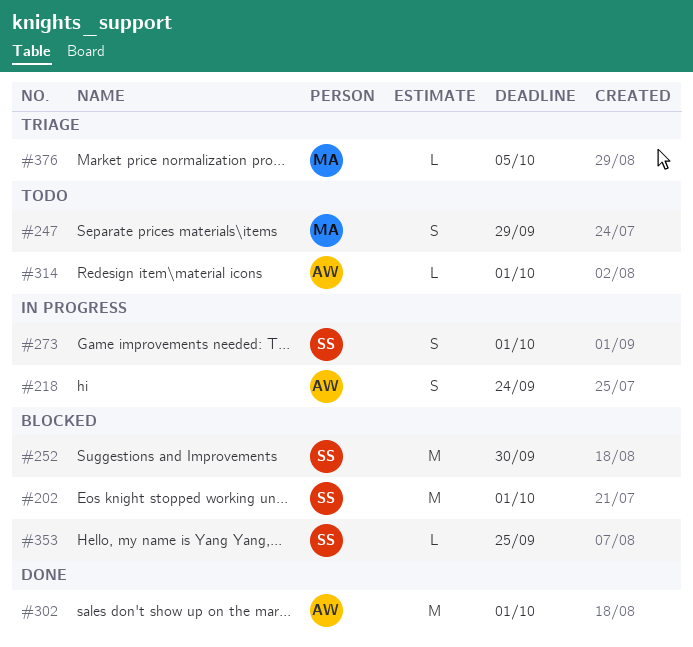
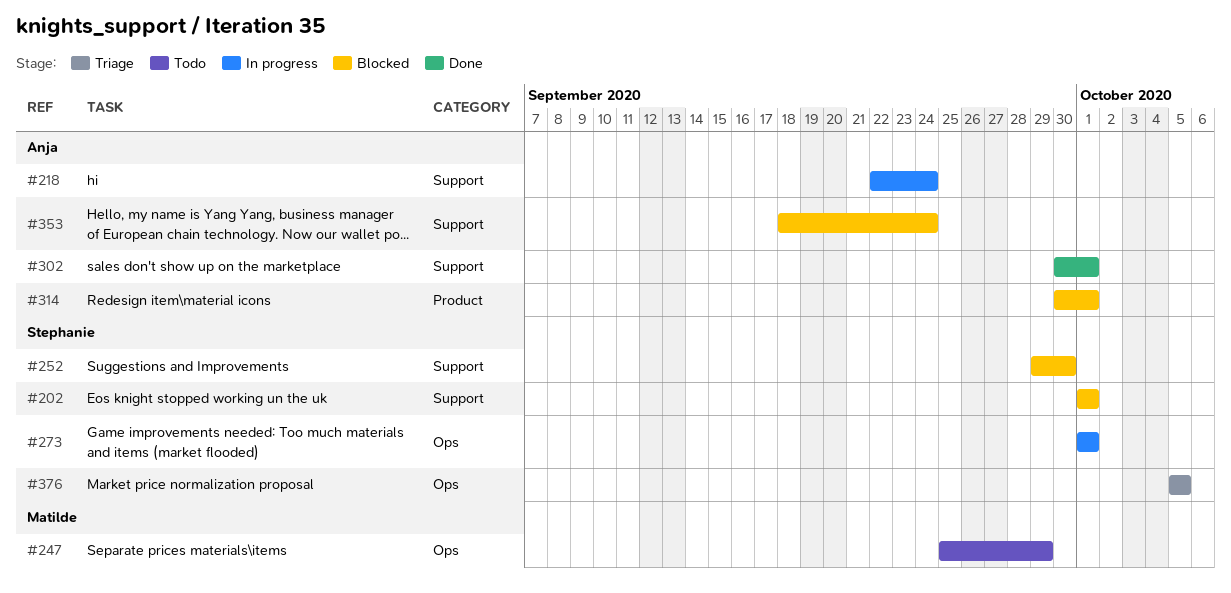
#314, status: Todo -> Blocked
#353, owner: Stephanie -> Anja
#353, due: Sep 25 -> Sep 24
#376, owner: Matilde -> Stephanie

